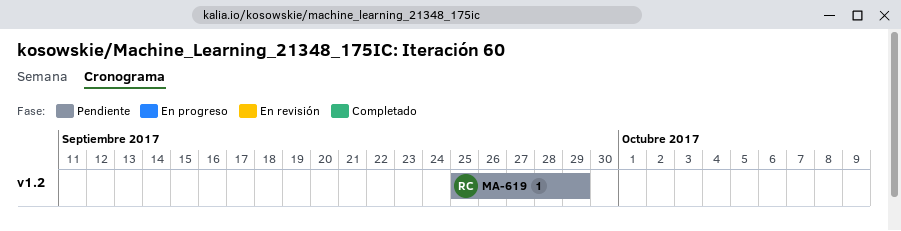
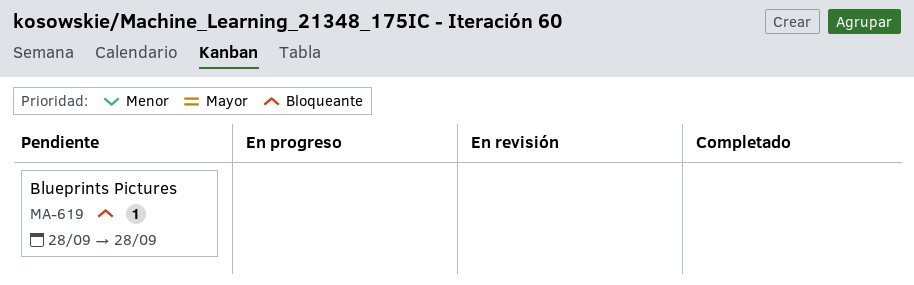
MA-619, start: Sep 25 -> Sep 28
MA-619, due: Sep 29 -> Sep 28

